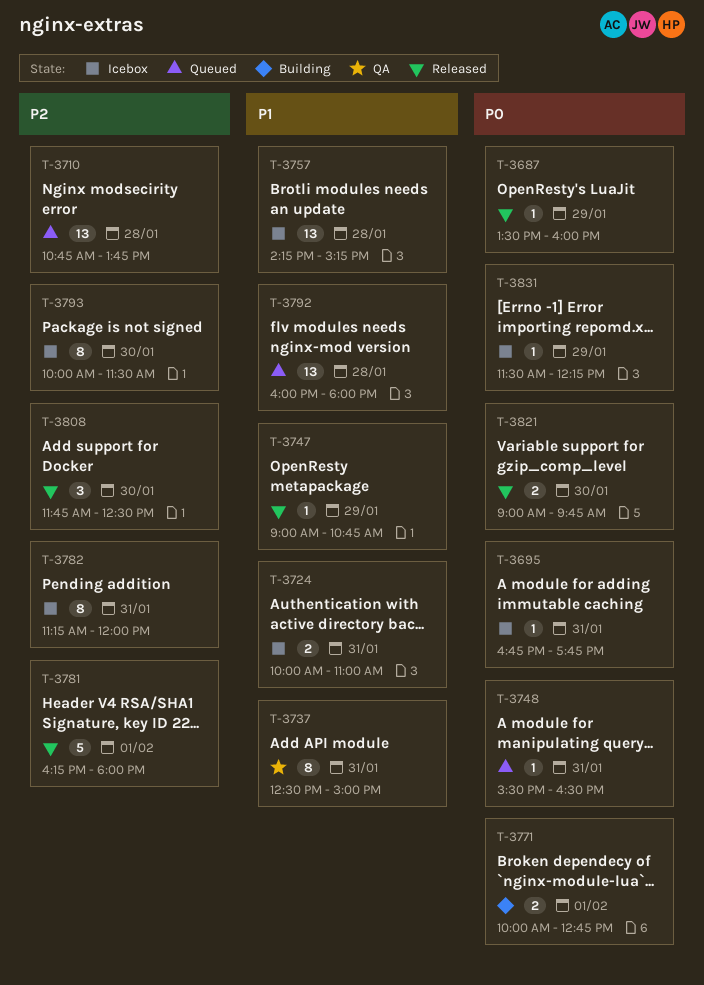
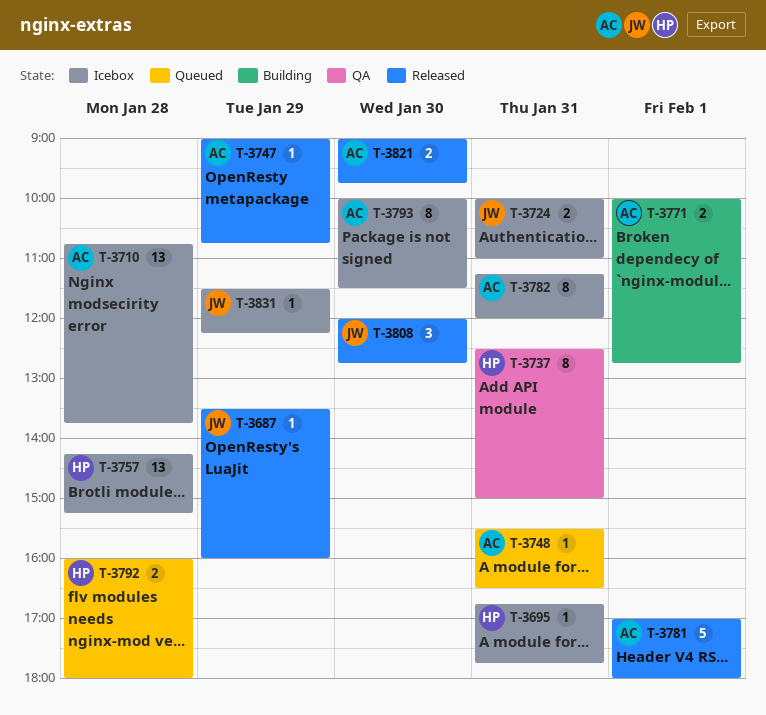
T-3710, status: Queued -> Icebox
T-3781, begins: 16:15 -> 17:00
T-3792, estimate: 13 -> 2
T-3808, begins: 11:45 -> 12:00
T-3808, ends: 12:30 -> 12:45

